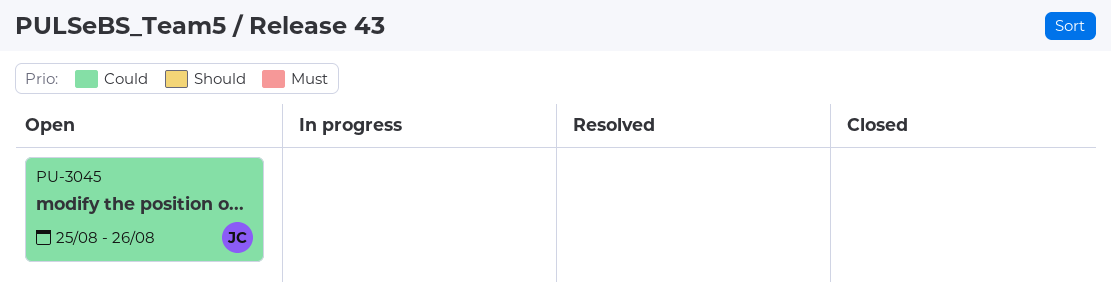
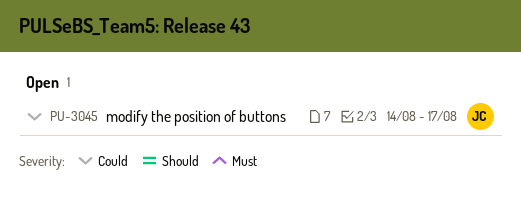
PU-3045, start: Aug 25 -> Aug 14
PU-3045, due: Aug 26 -> Aug 17

